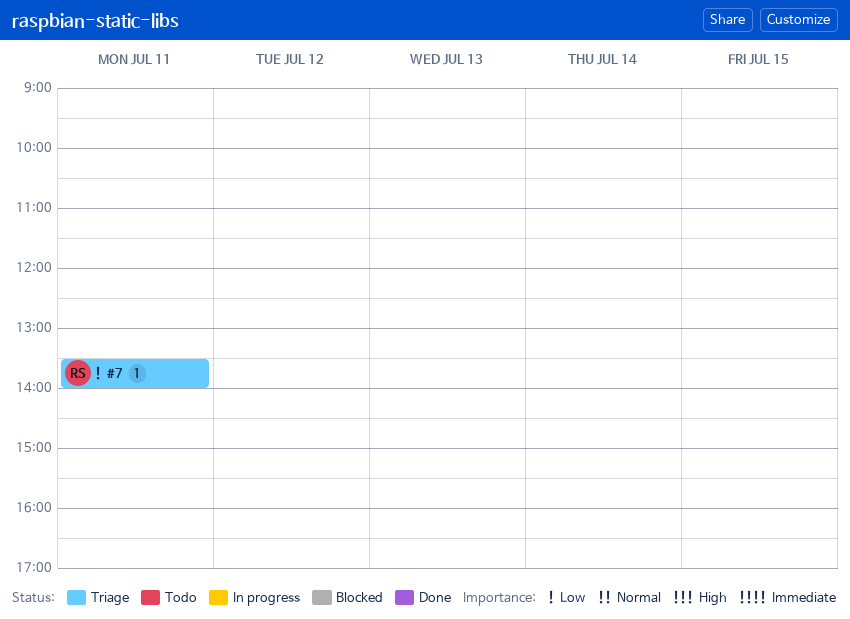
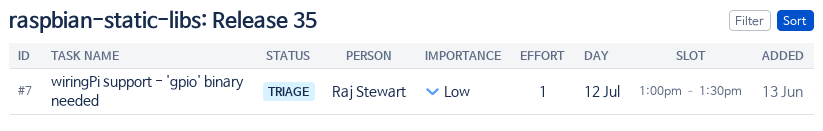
#7, day: Jul 11 -> Jul 12
#7, begins: 13:30 -> 13:00
#7, ends: 14:00 -> 13:30

